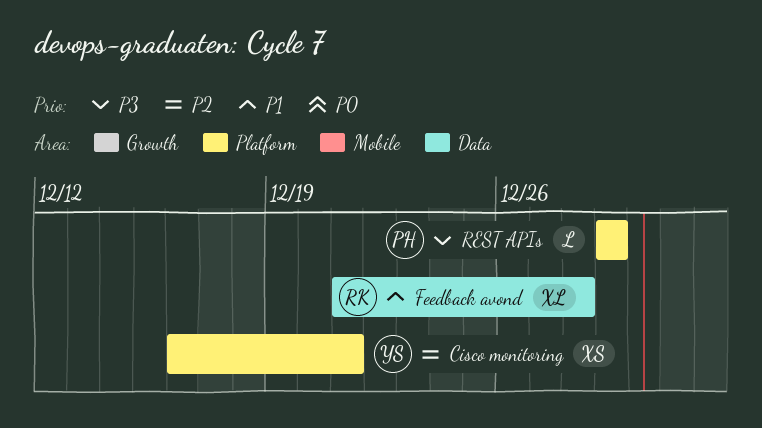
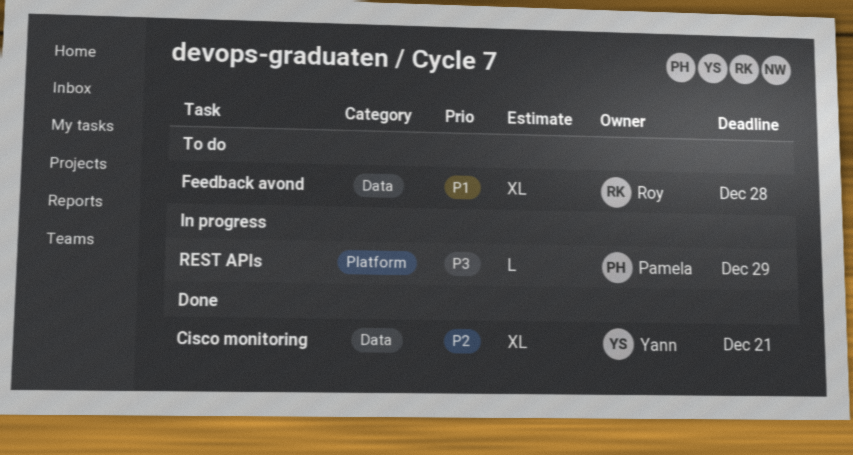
Cisco monitoring, label: Platform -> Data
Cisco monitoring, estimate: XS -> XL

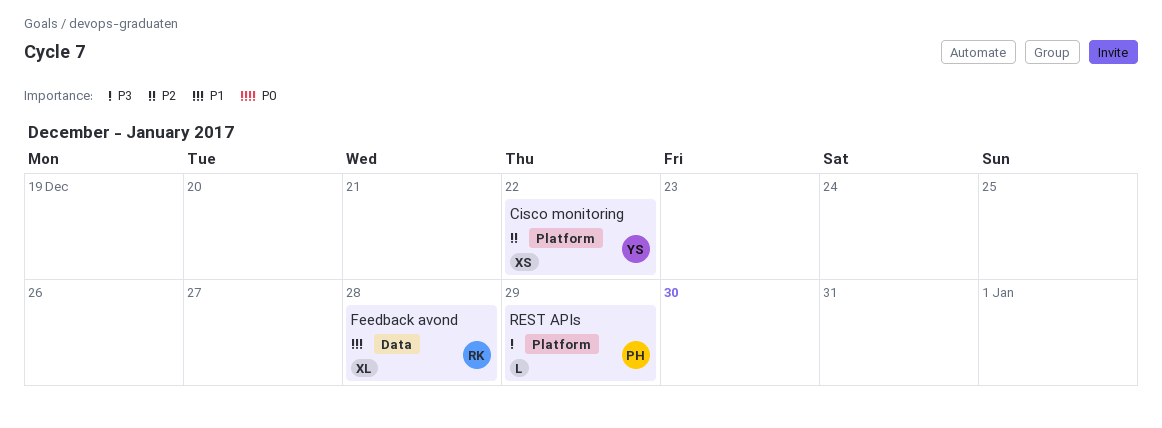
Cisco monitoring, label: Data -> Platform
Cisco monitoring, estimate: XL -> XS
Cisco monitoring, due: Dec 21 -> Dec 22

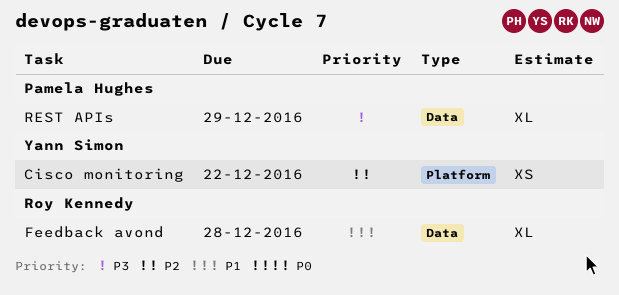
REST APIs, label: Platform -> Data
REST APIs, estimate: L -> XL

